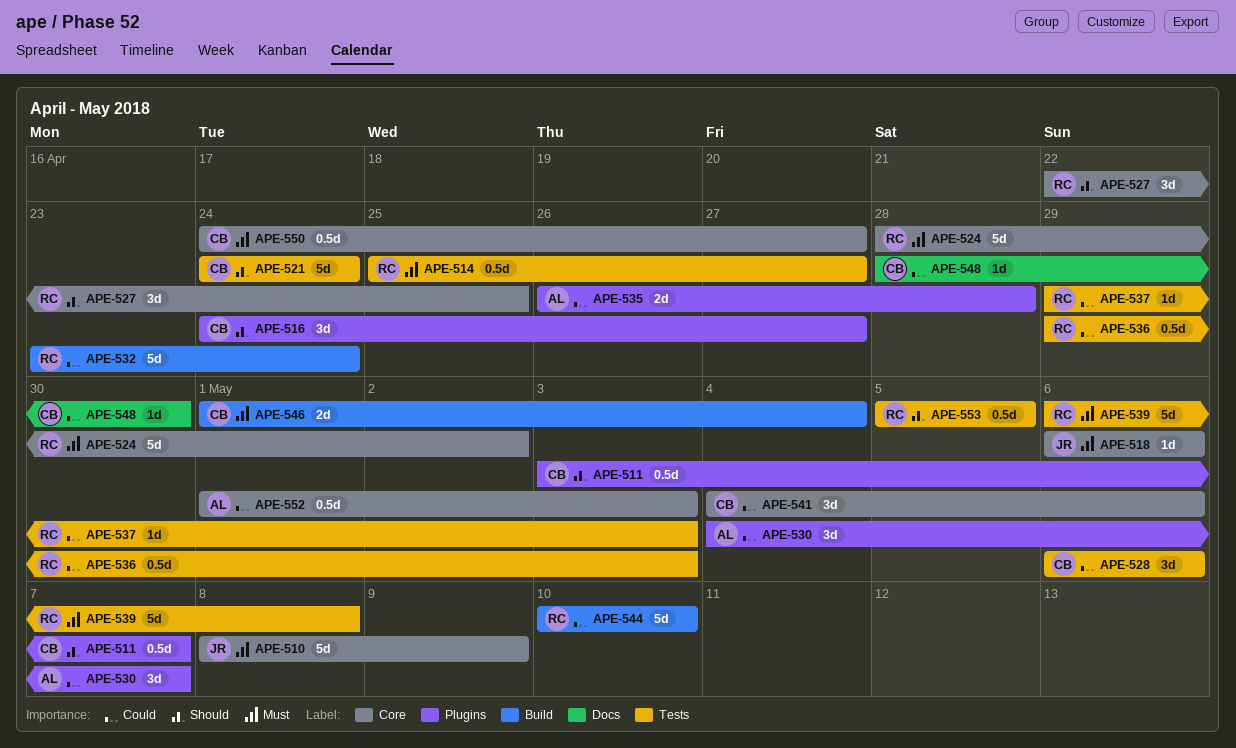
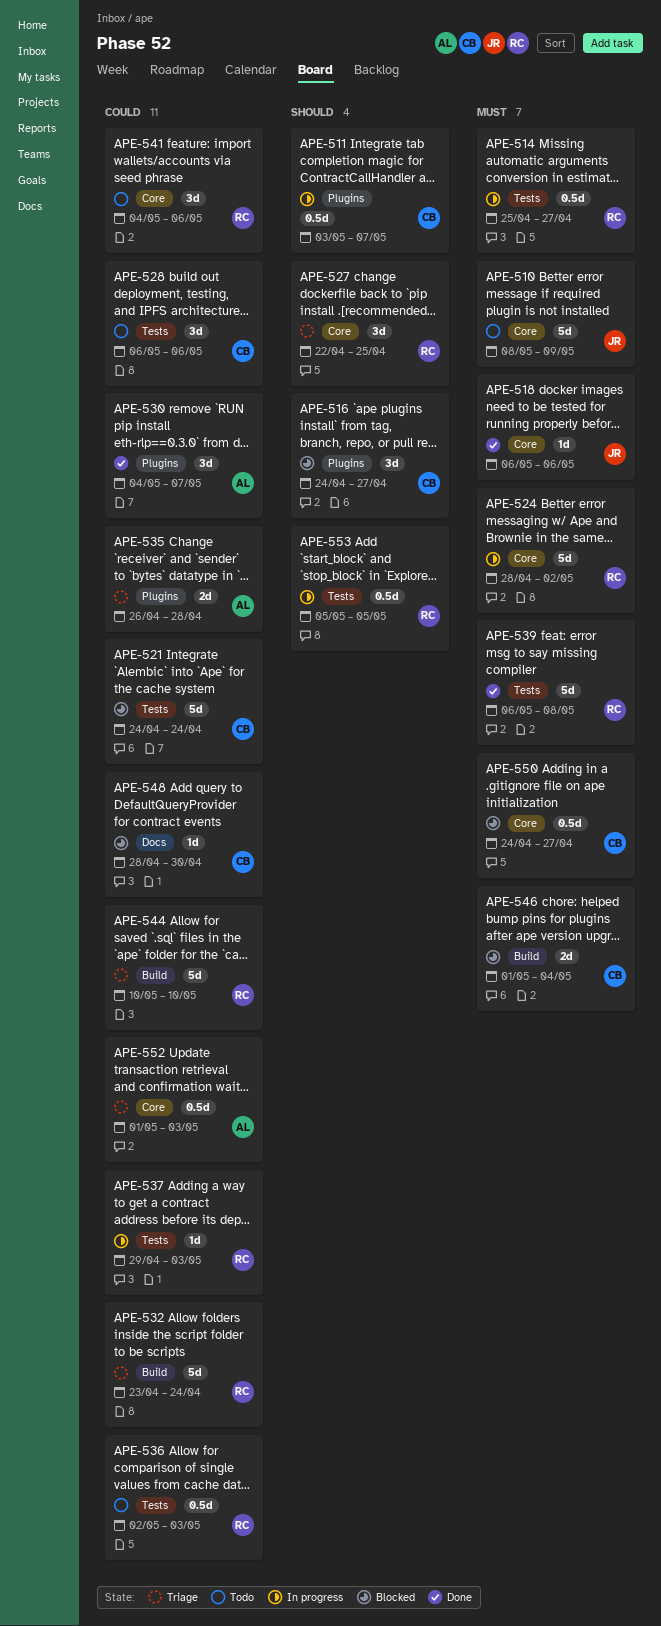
APE-521, priority: Should -> Could
APE-536, start: Apr 29 -> May 2
APE-541, owner: CB -> RC

